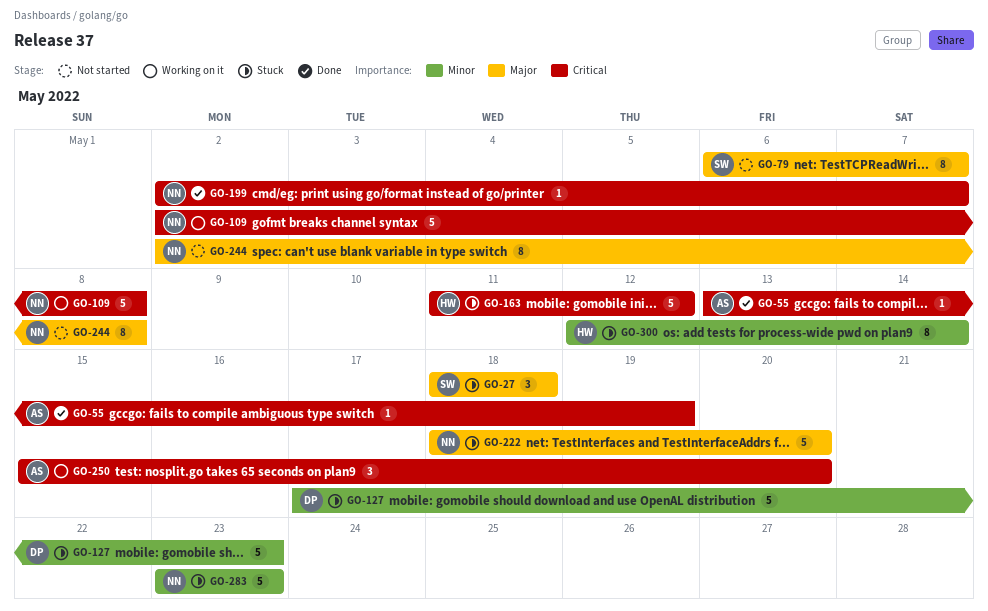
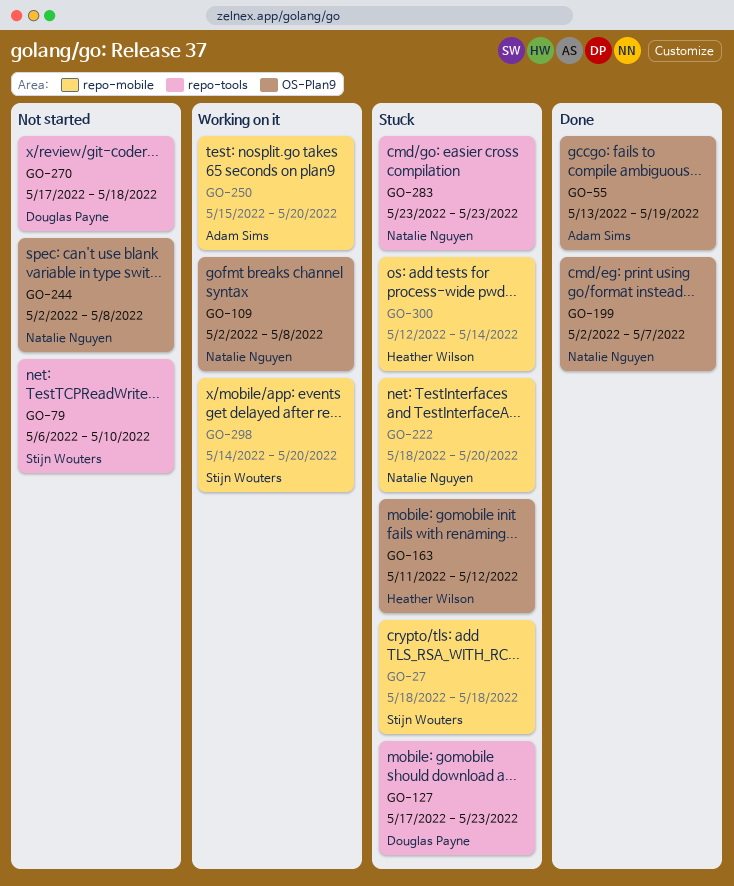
GO-79, due: May 7 -> May 10
GO-270: none -> present
GO-298: none -> present

